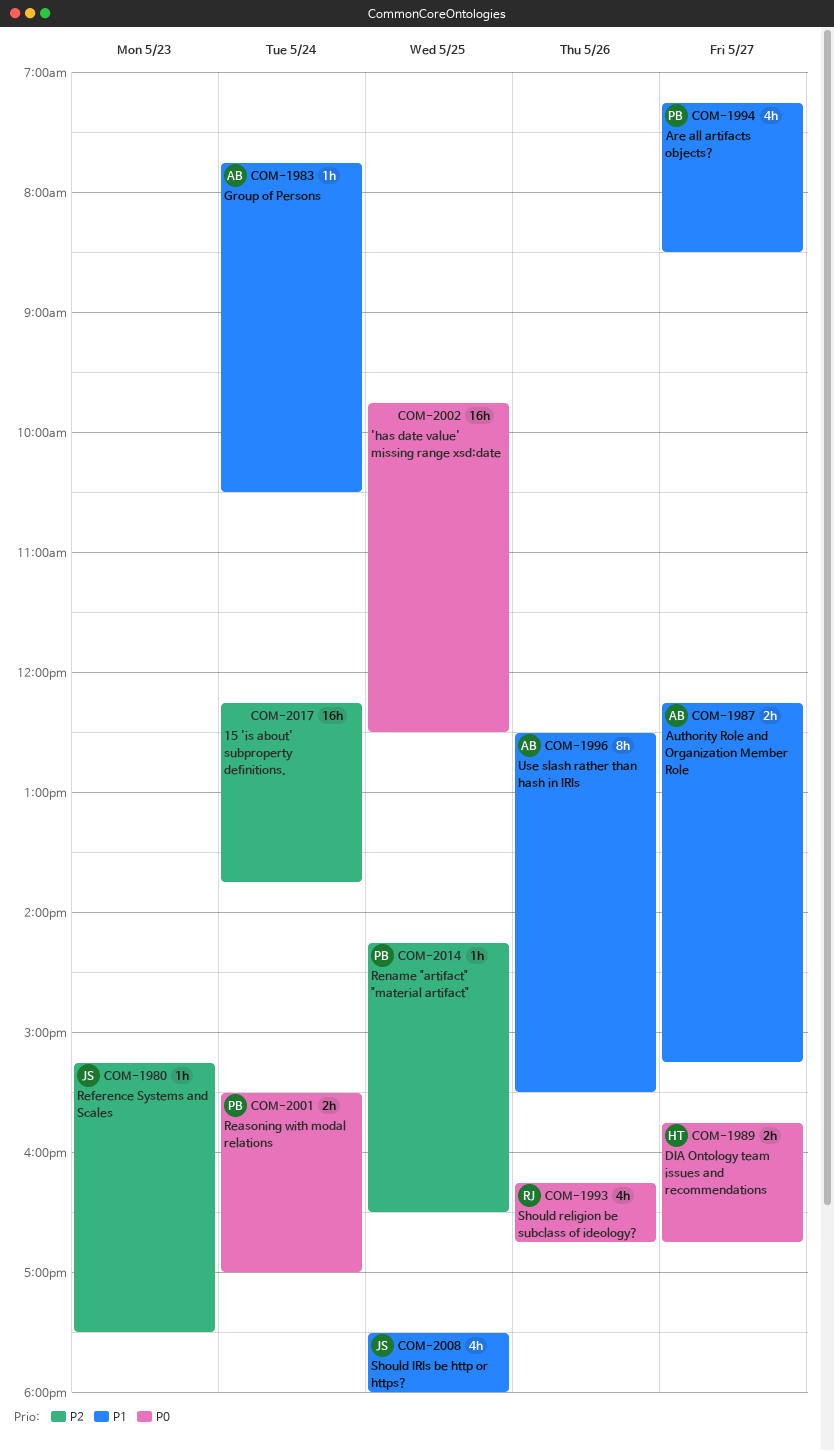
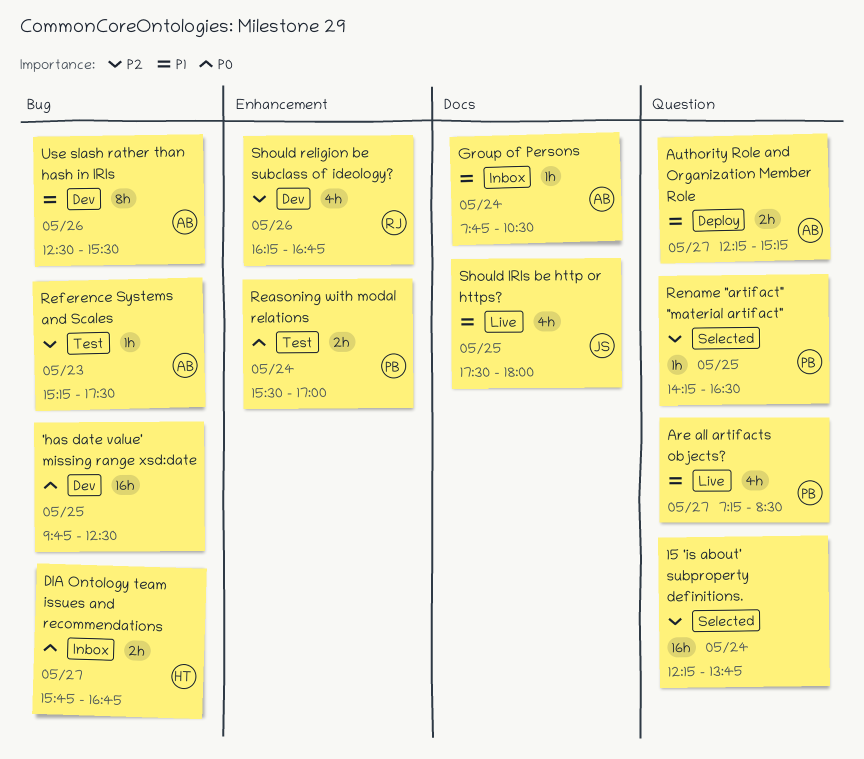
Reference Systems and Scales, owner: JS -> AB
Should religion be subclass of ideology?, priority: P0 -> P2

